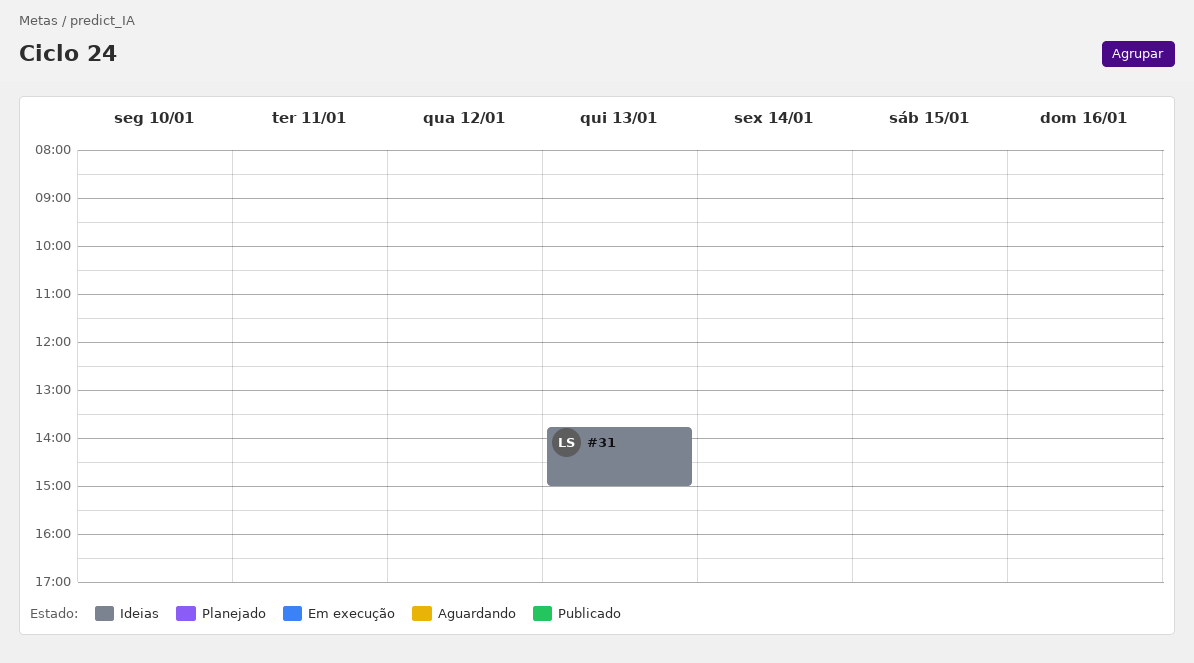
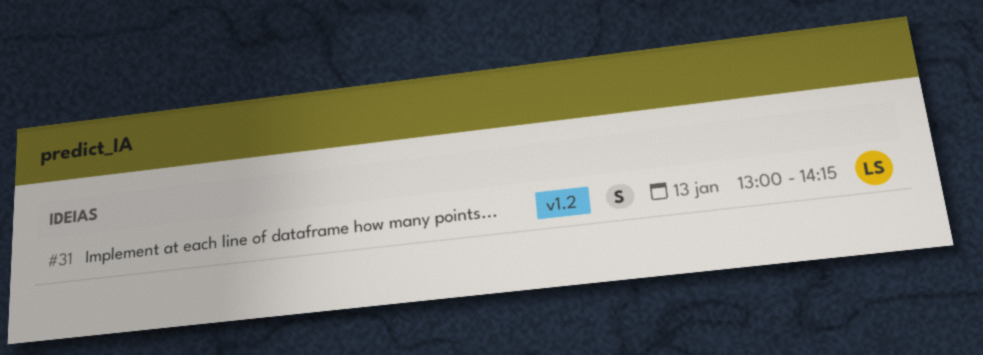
#31, begins: 13:45 -> 13:00
#31, ends: 15:00 -> 14:15

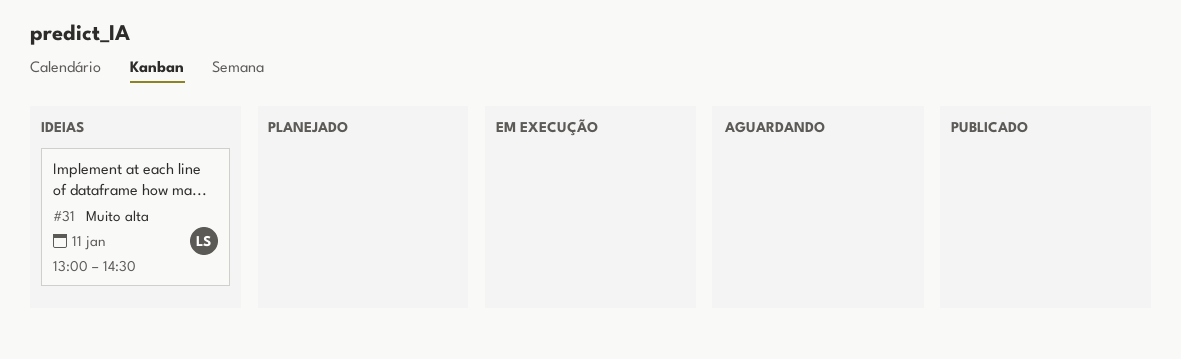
#31, day: Jan 13 -> Jan 11
#31, ends: 14:15 -> 14:30

